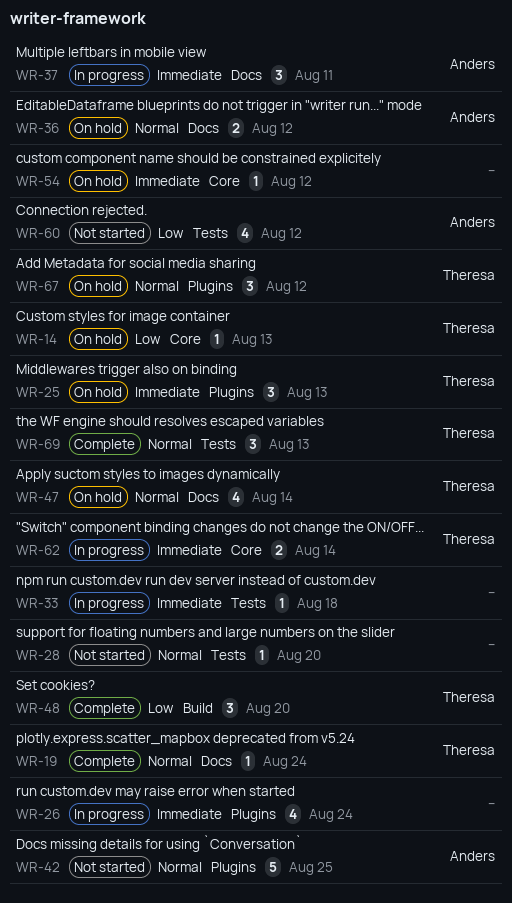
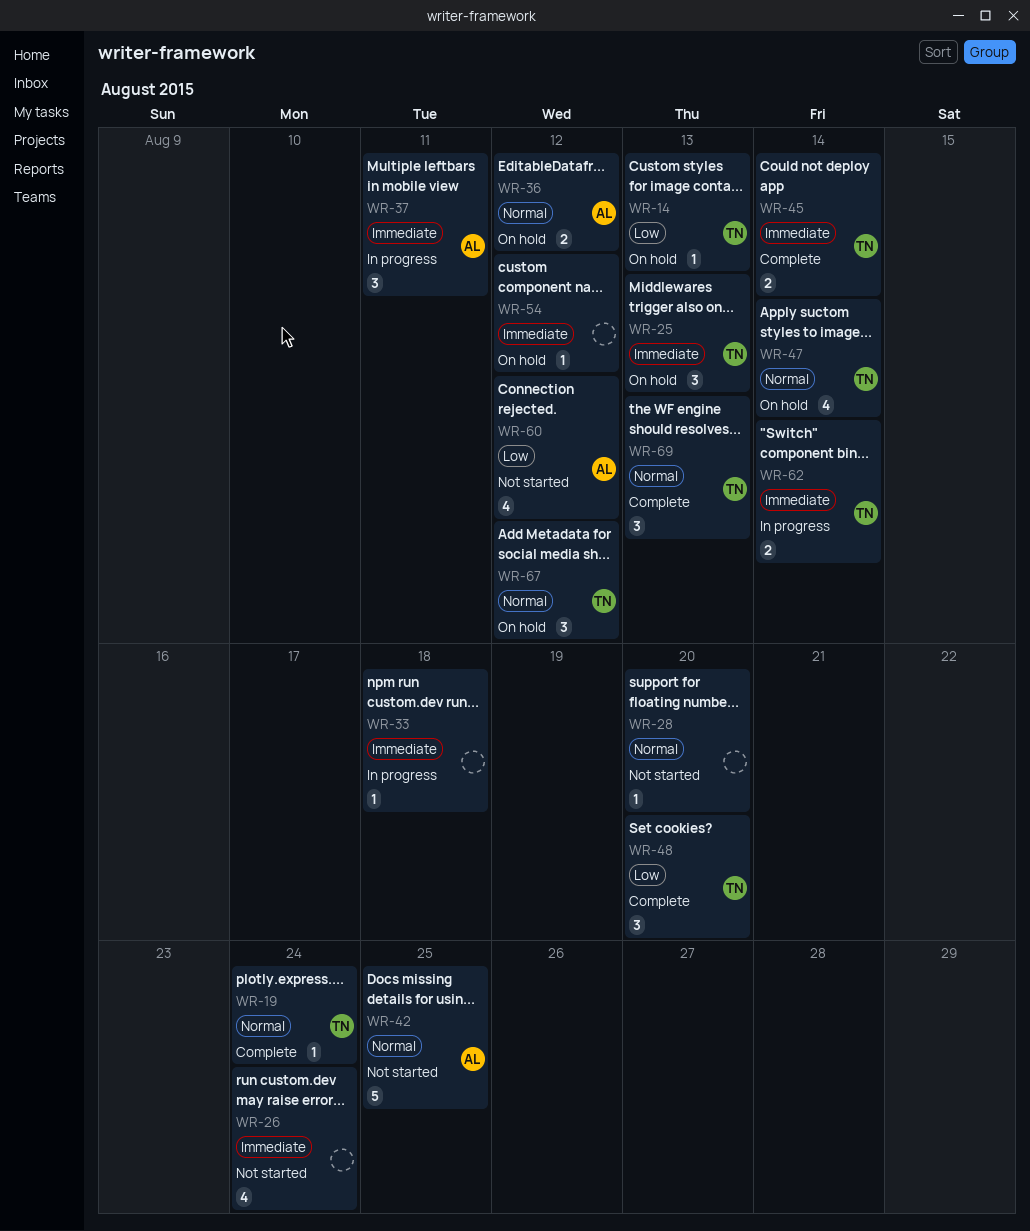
WR-26, status: In progress -> Not started
WR-45: none -> present

